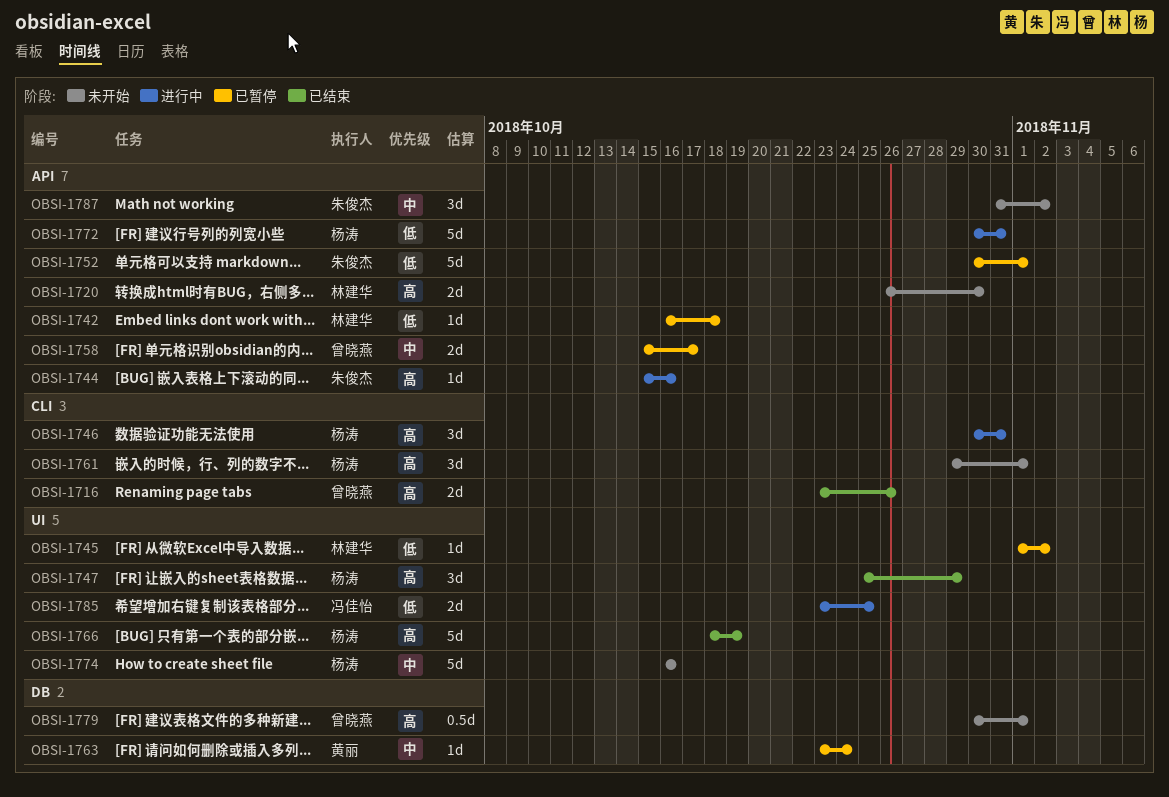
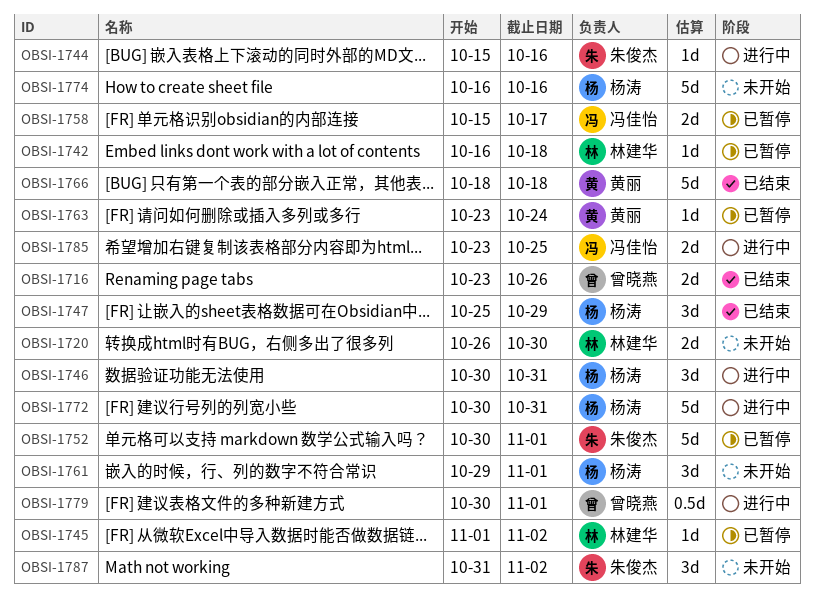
OBSI-1758, owner: 曾晓燕 -> 冯佳怡
OBSI-1766, owner: 杨涛 -> 黄丽
OBSI-1766, due: Oct 19 -> Oct 18
OBSI-1779, status: 未开始 -> 进行中

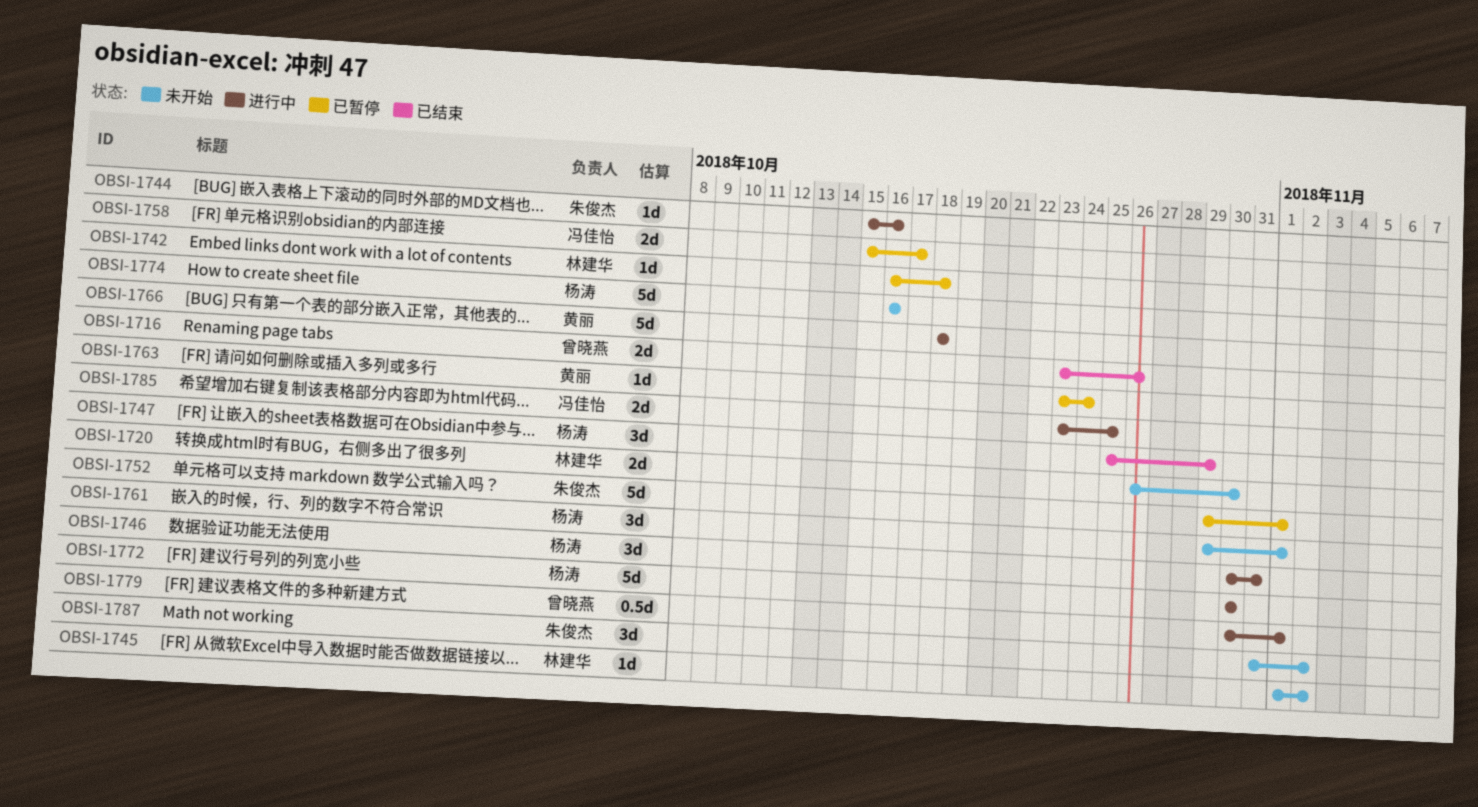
OBSI-1745, status: 已暂停 -> 未开始
OBSI-1752, start: Oct 30 -> Oct 29
OBSI-1766, status: 已结束 -> 进行中
OBSI-1772, due: Oct 31 -> Oct 30

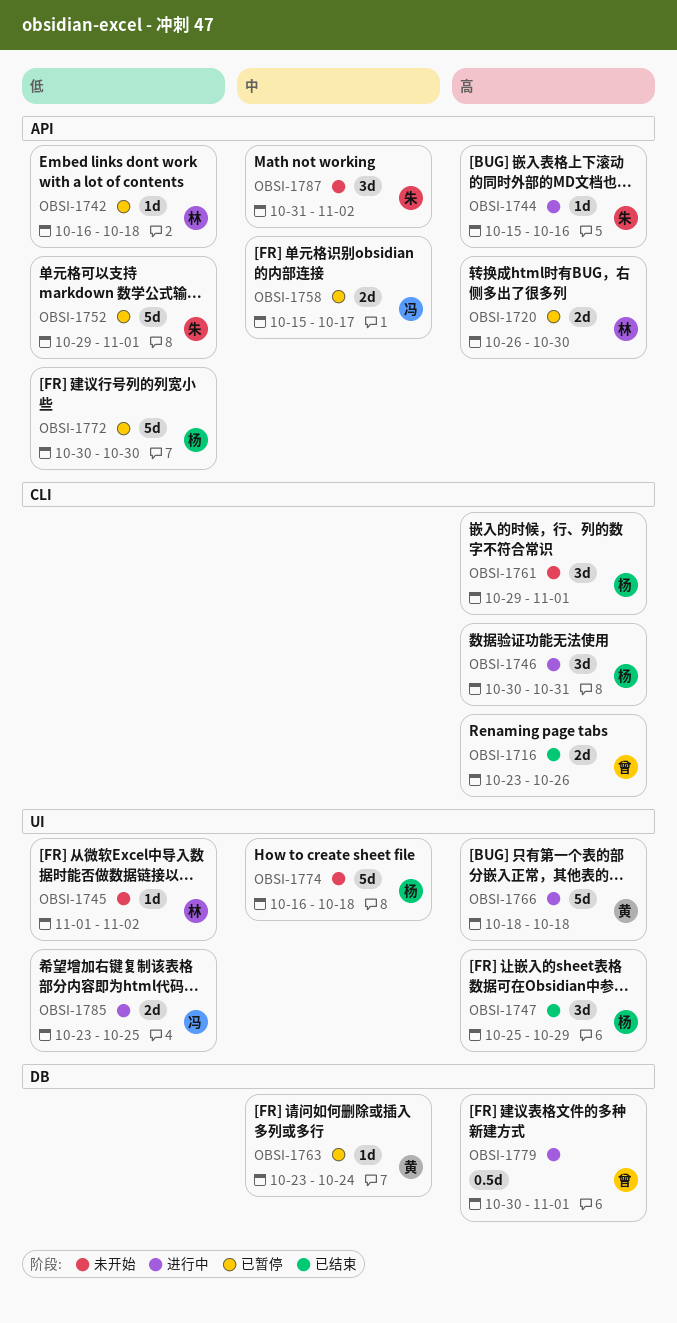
OBSI-1720, status: 未开始 -> 已暂停
OBSI-1772, status: 进行中 -> 已暂停
OBSI-1774, due: Oct 16 -> Oct 18

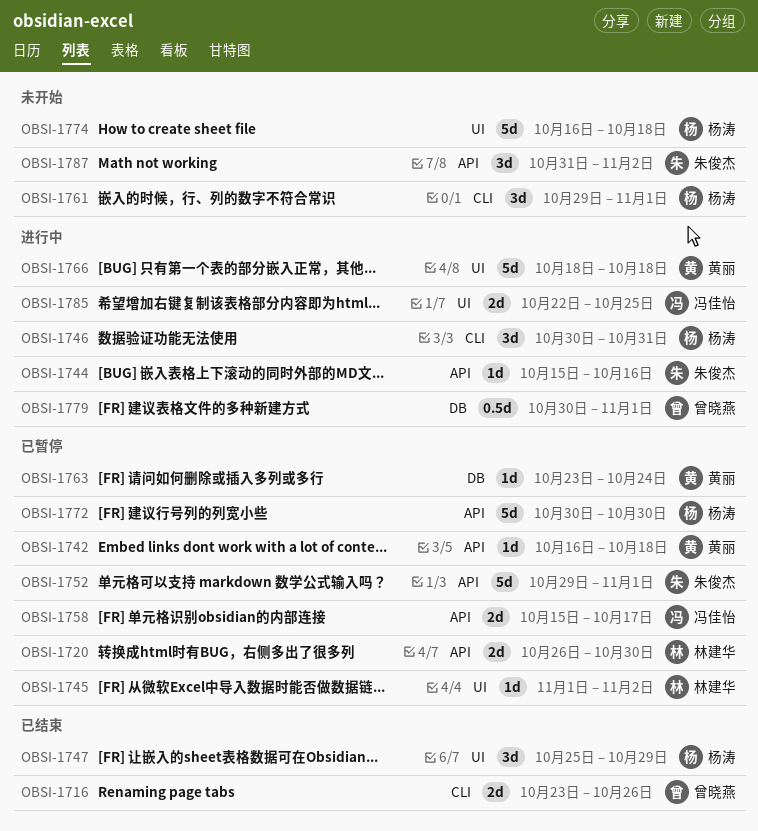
OBSI-1742, owner: 林建华 -> 黄丽
OBSI-1745, status: 未开始 -> 已暂停
OBSI-1785, start: Oct 23 -> Oct 22

